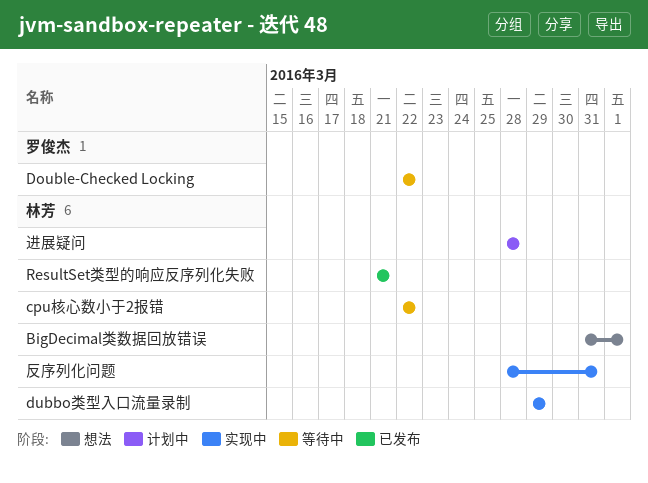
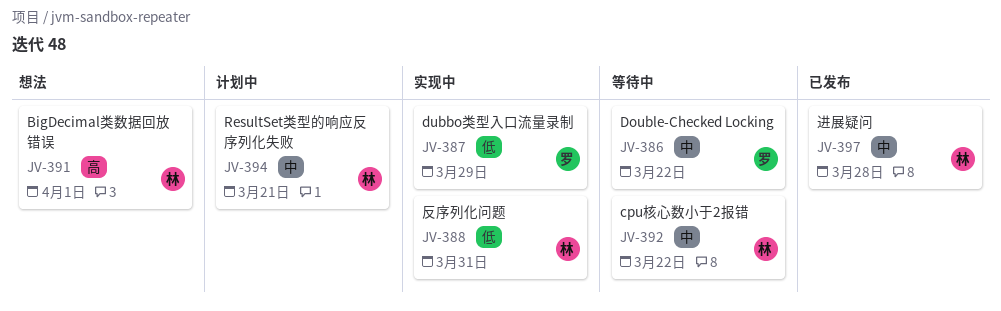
dubbo类型入口流量录制, owner: 林芳 -> 罗俊杰
ResultSet类型的响应反序列化失败, status: 已发布 -> 计划中
进展疑问, status: 计划中 -> 已发布

